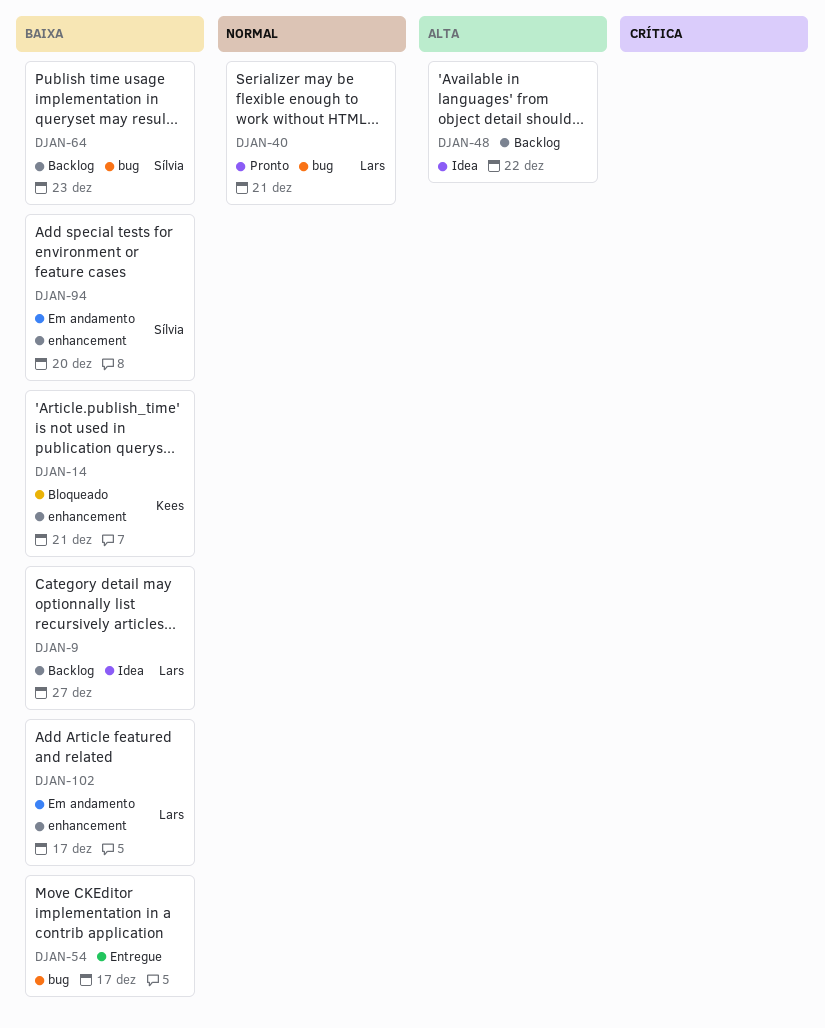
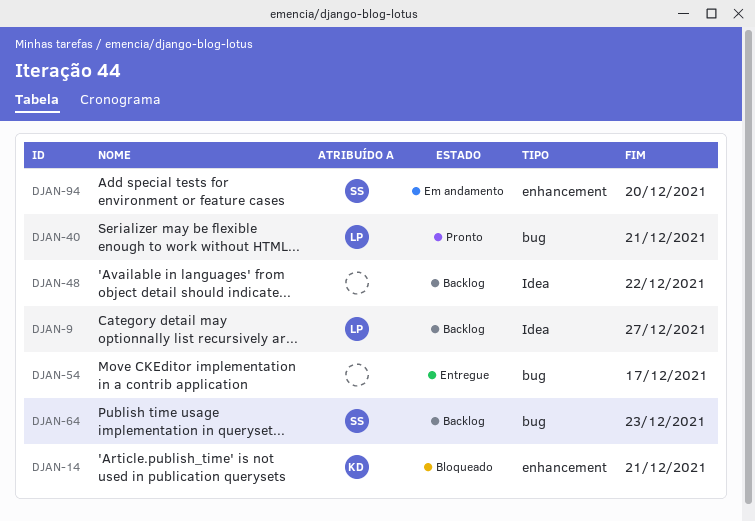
DJAN-102: present -> none

